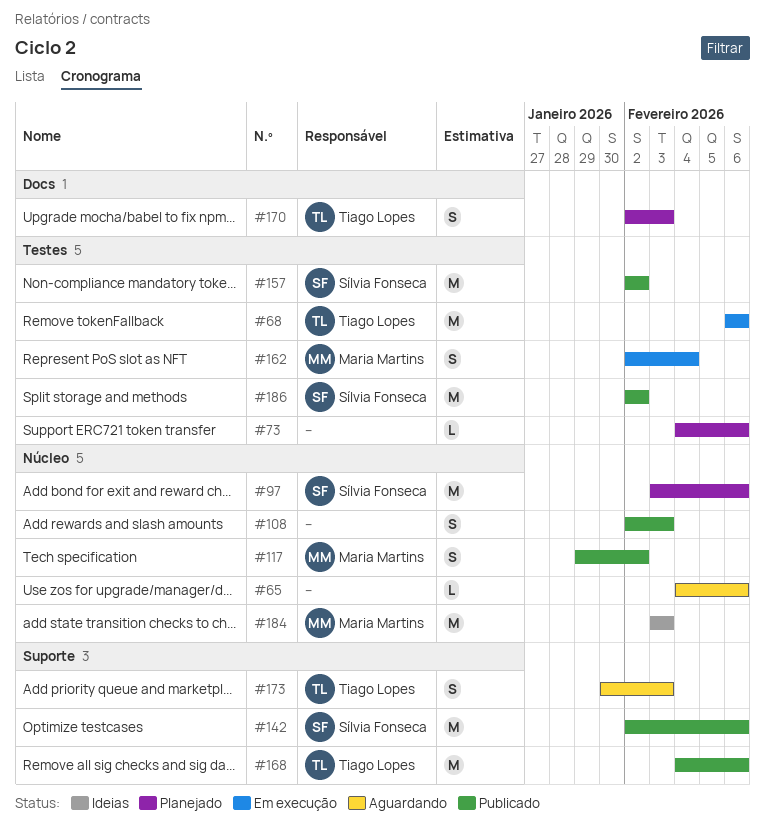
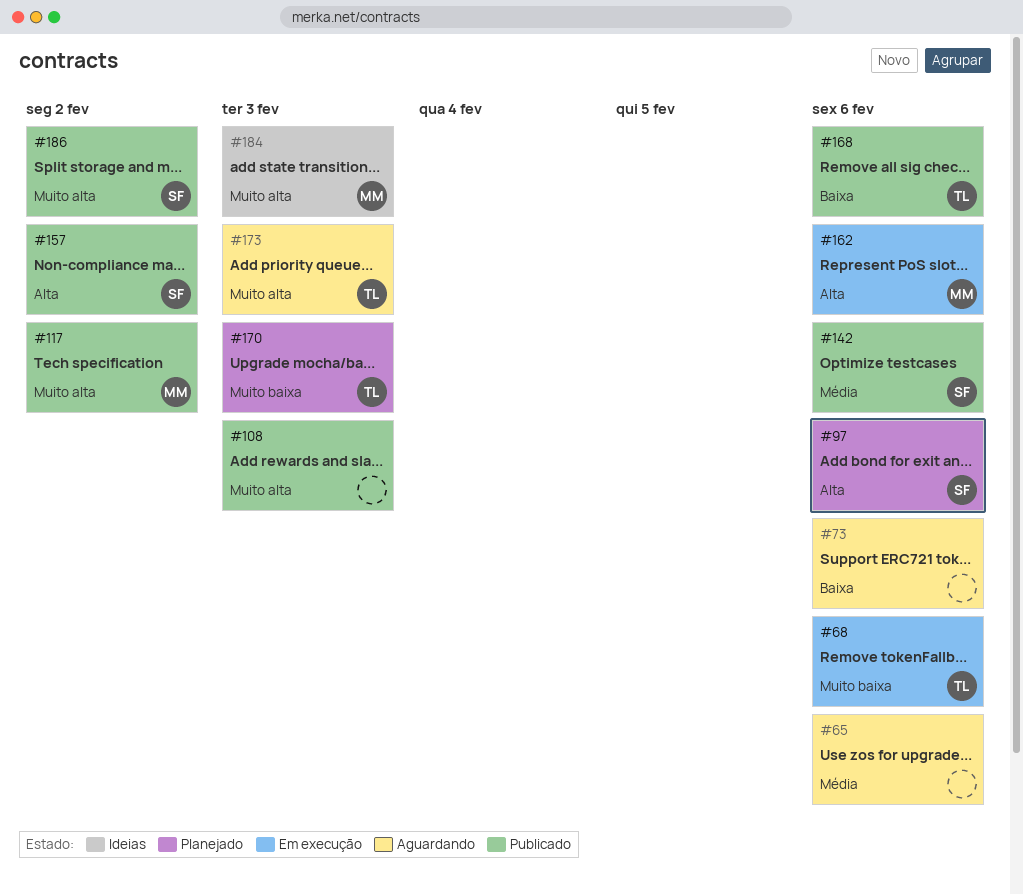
#73, status: Planejado -> Aguardando
#162, due: Feb 4 -> Feb 6

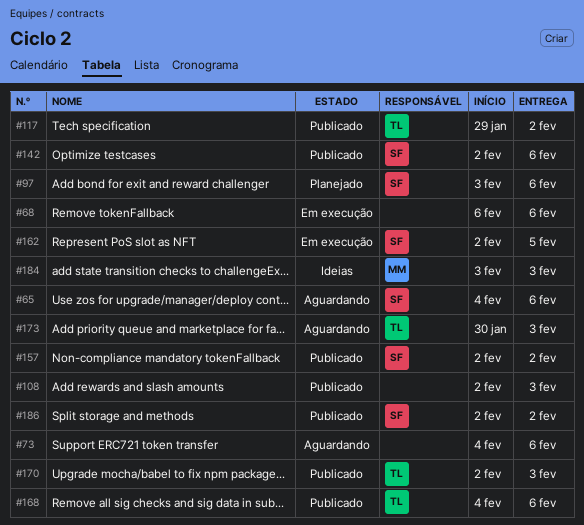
#65, owner: none -> SF
#68, owner: TL -> none
#117, owner: MM -> TL
#162, owner: MM -> SF
#162, due: Feb 6 -> Feb 5
#170, status: Planejado -> Publicado

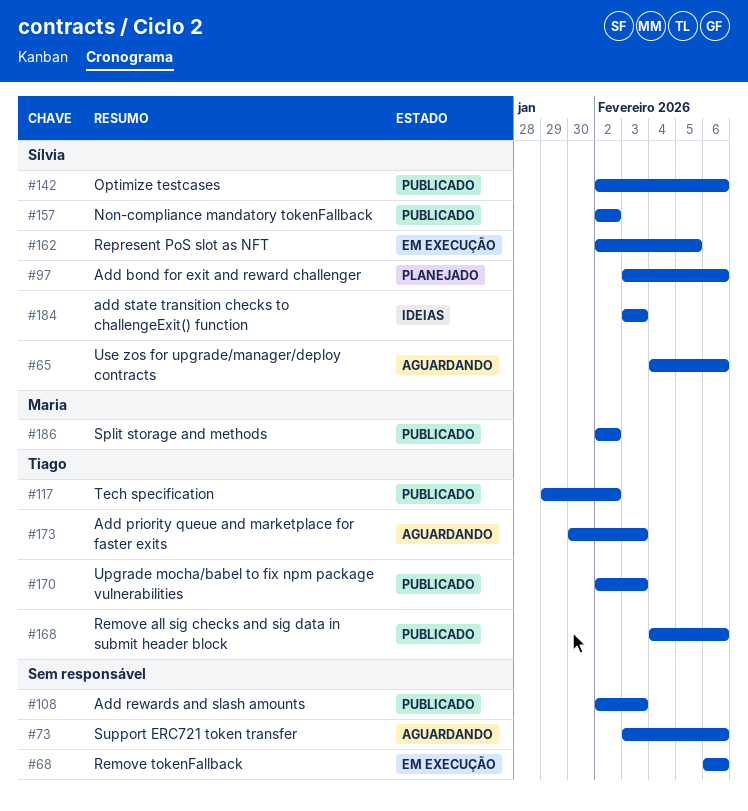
#73, start: Feb 4 -> Feb 3
#184, owner: Maria -> Sílvia
#186, owner: Sílvia -> Maria

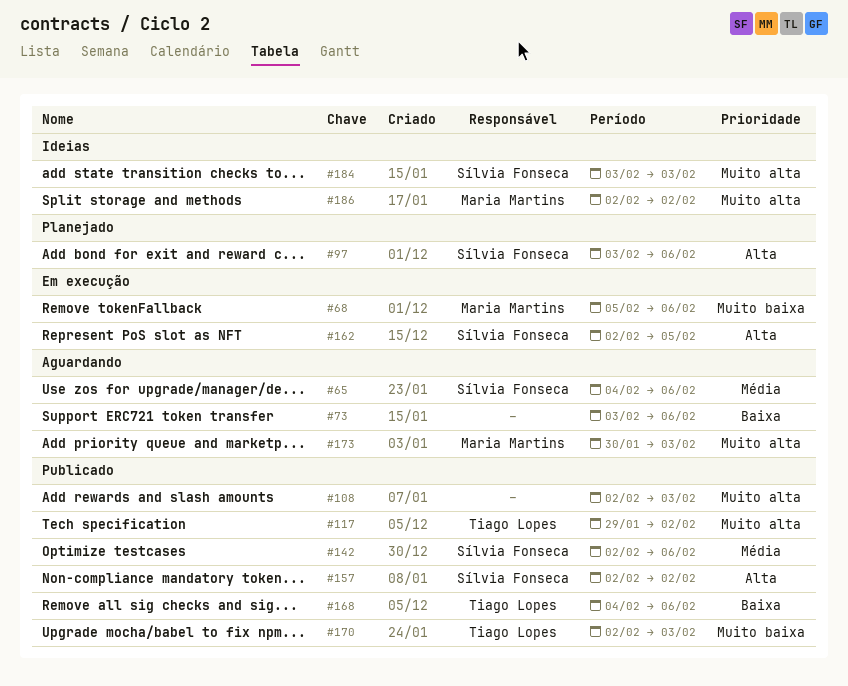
#68, owner: none -> Maria Martins
#68, start: Feb 6 -> Feb 5
#173, owner: Tiago Lopes -> Maria Martins
#186, status: Publicado -> Ideias

